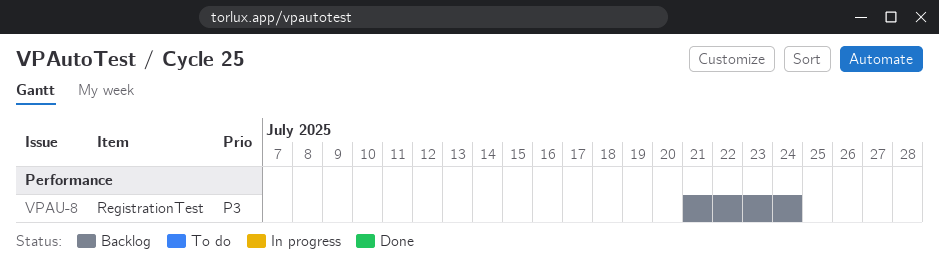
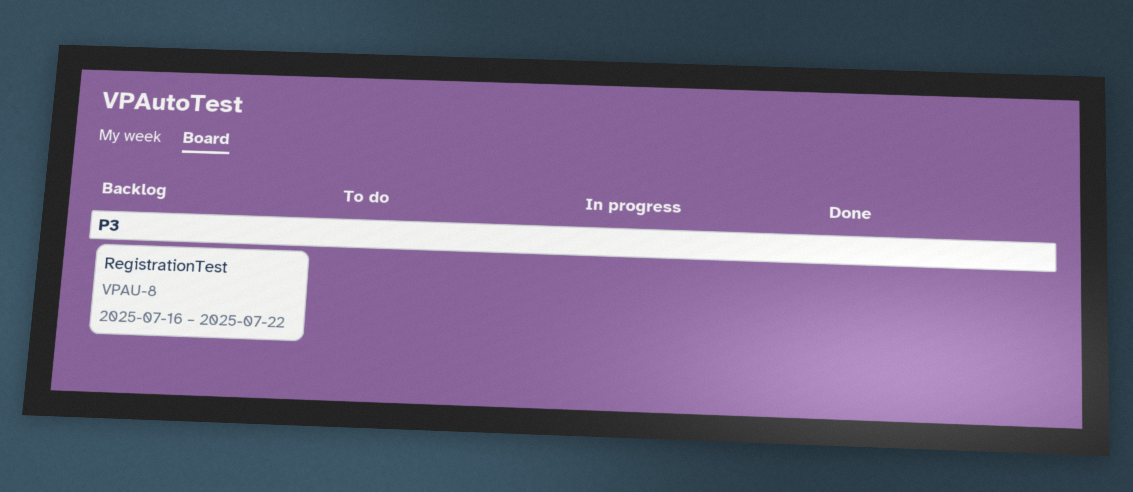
VPAU-8, start: Jul 21 -> Jul 16
VPAU-8, due: Jul 24 -> Jul 22

